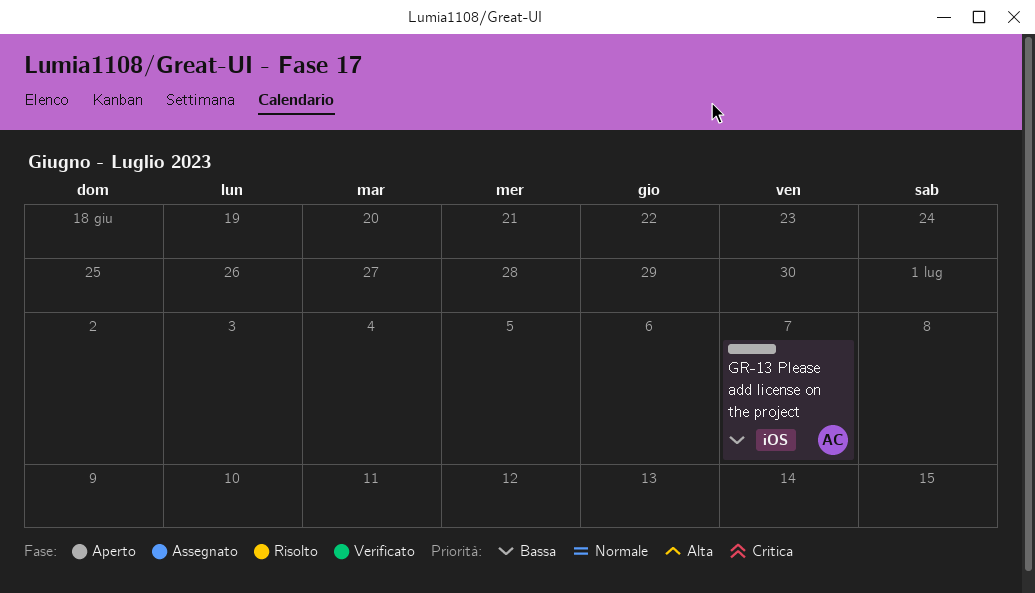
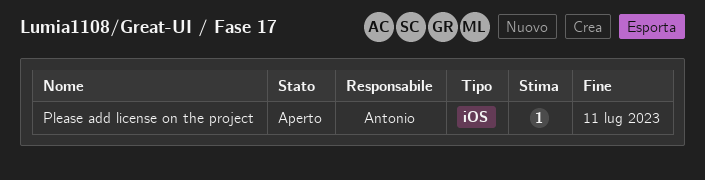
Please add license on the project, due: Jul 7 -> Jul 11

